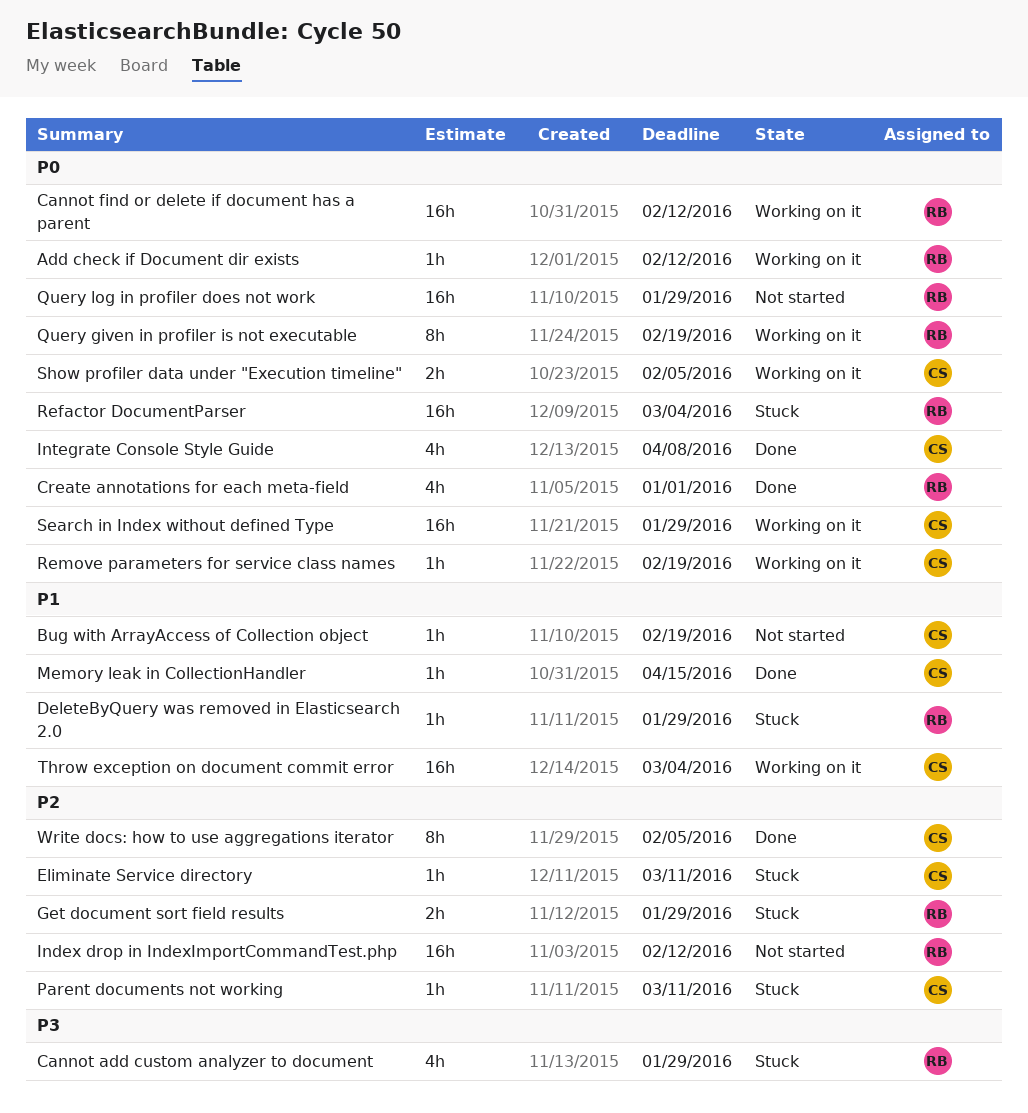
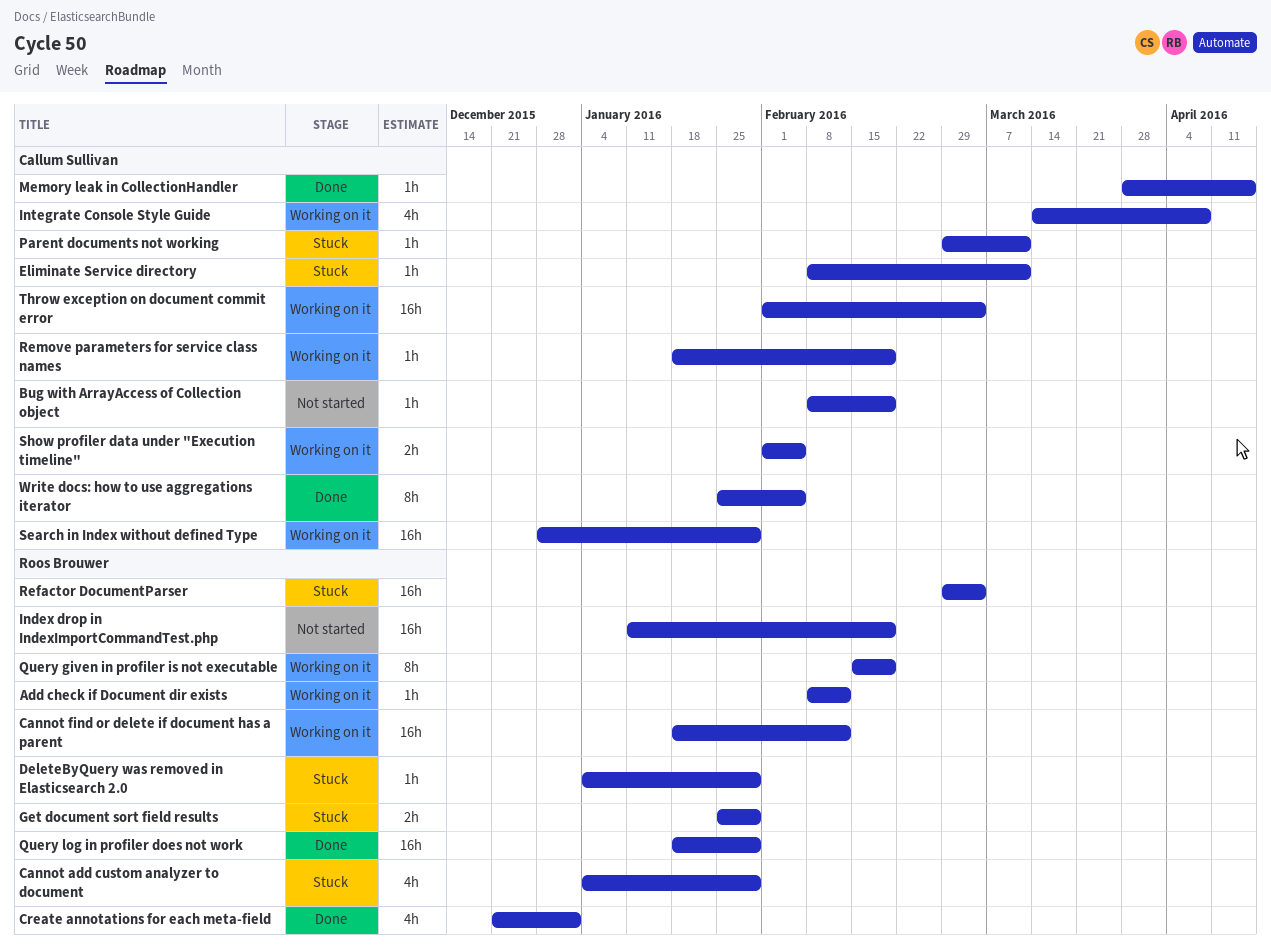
Index drop in IndexImportCommandTest.php, due: Feb 12 -> Feb 19
Integrate Console Style Guide, status: Done -> Working on it
Query log in profiler does not work, status: Not started -> Done

